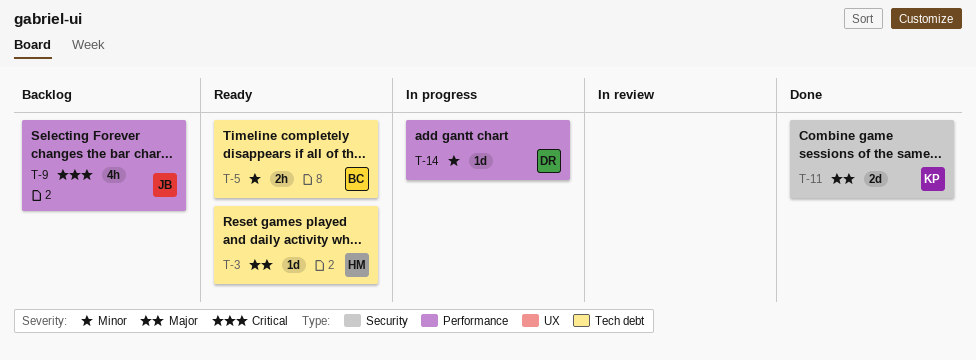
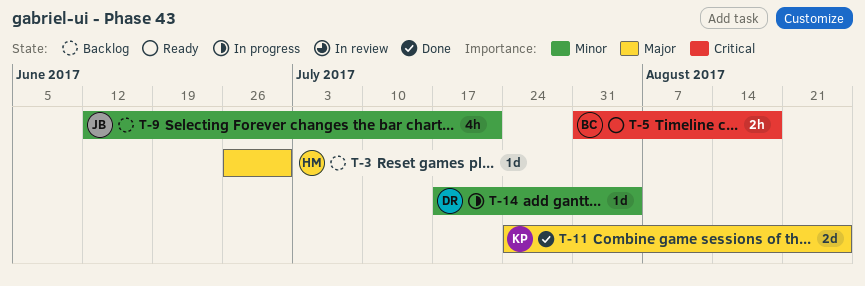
T-3, status: Ready -> Backlog
T-5, priority: Minor -> Critical
T-9, priority: Critical -> Minor

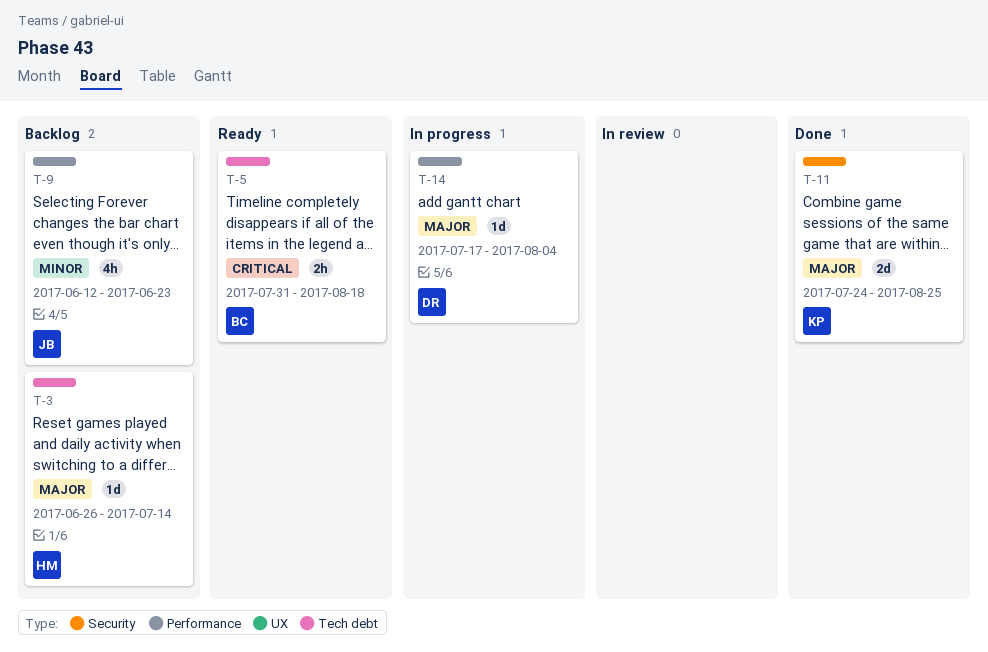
T-3, due: Jun 30 -> Jul 14
T-9, due: Jul 21 -> Jun 23
T-14, priority: Minor -> Major

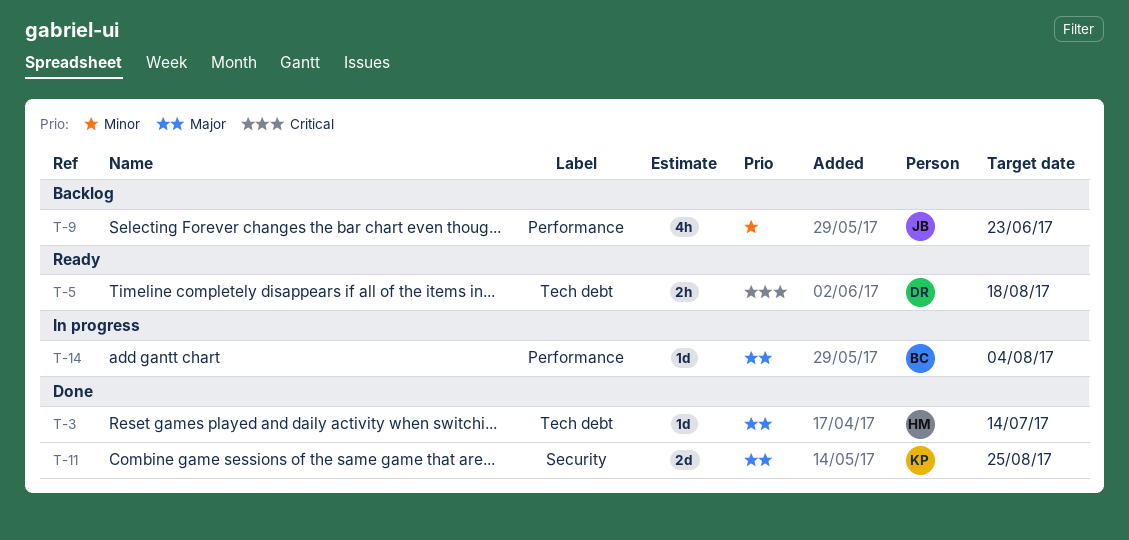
T-3, status: Backlog -> Done
T-5, owner: BC -> DR
T-14, owner: DR -> BC

